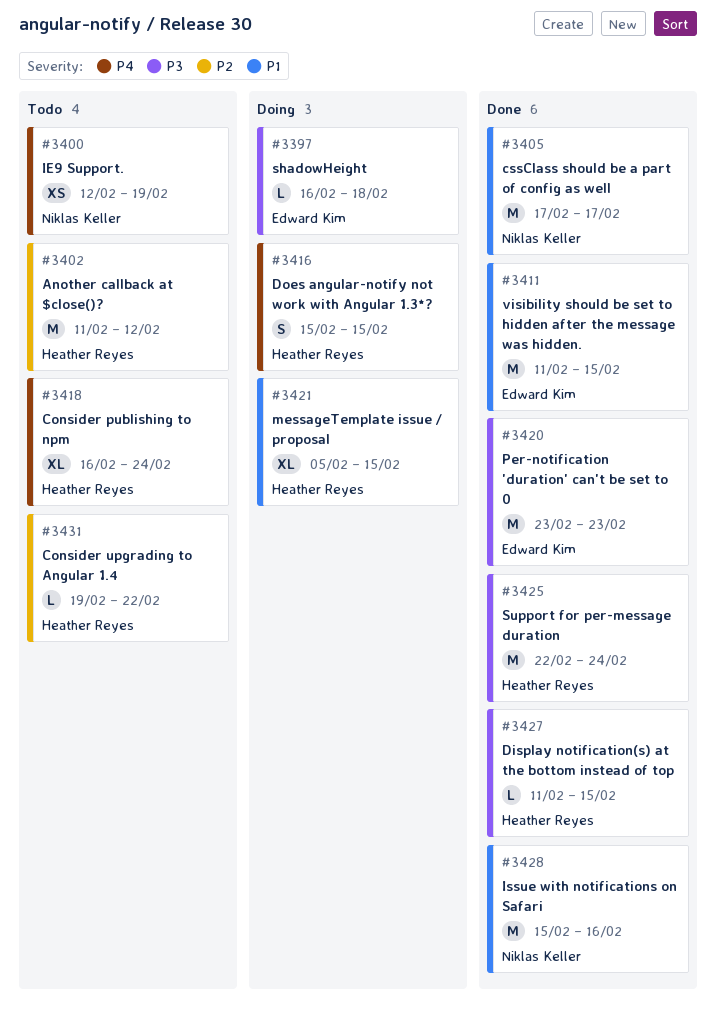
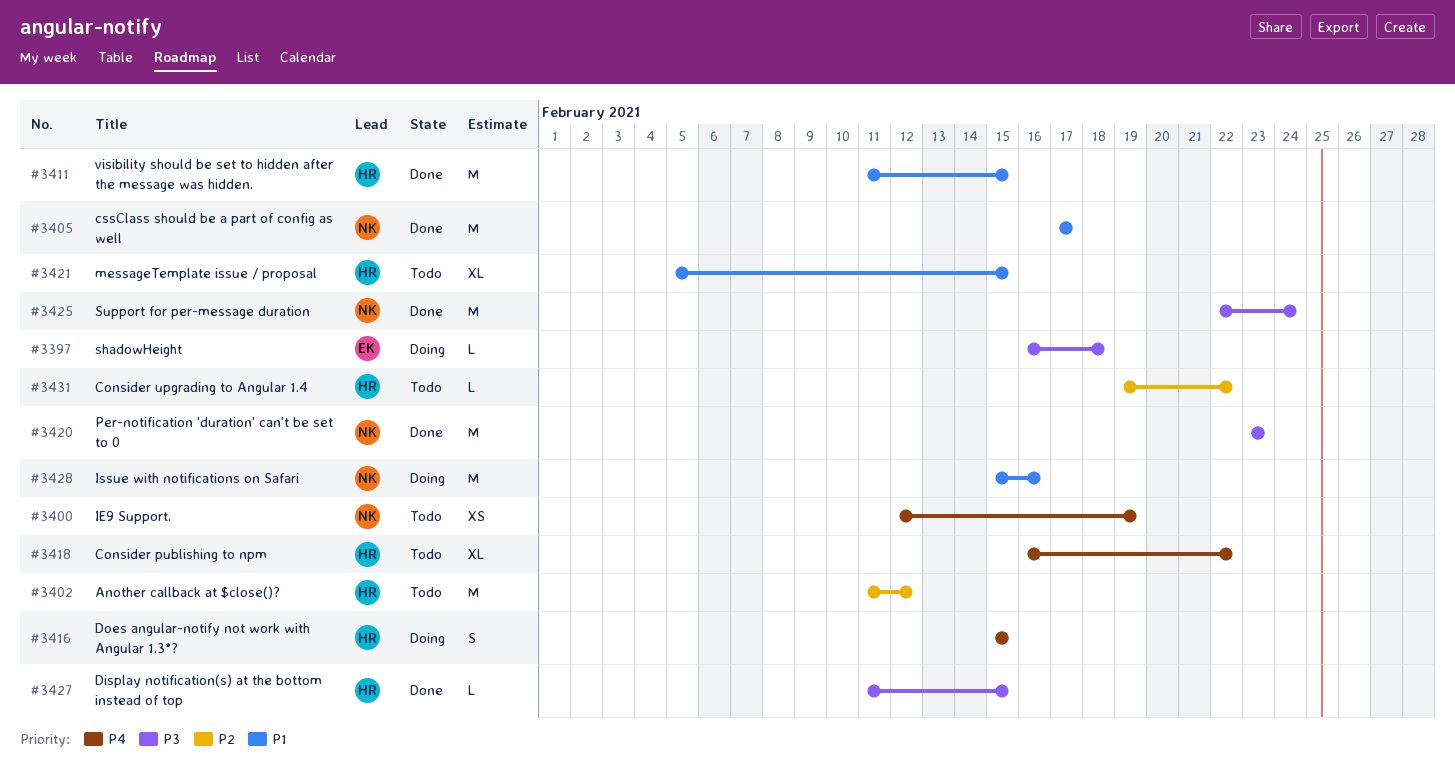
#3411, owner: Edward Kim -> Heather Reyes
#3418, due: Feb 24 -> Feb 22
#3420, owner: Edward Kim -> Niklas Keller
#3421, status: Doing -> Todo
#3425, owner: Heather Reyes -> Niklas Keller
#3428, status: Done -> Doing

